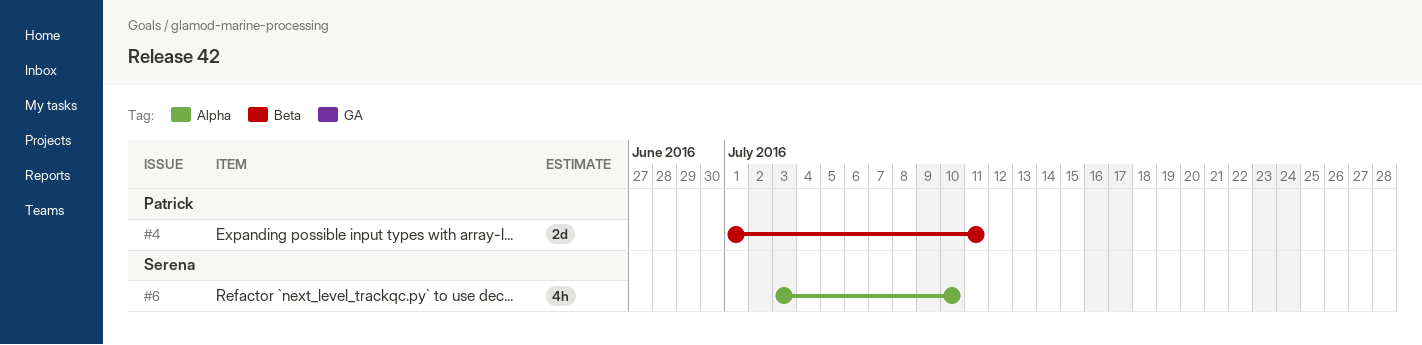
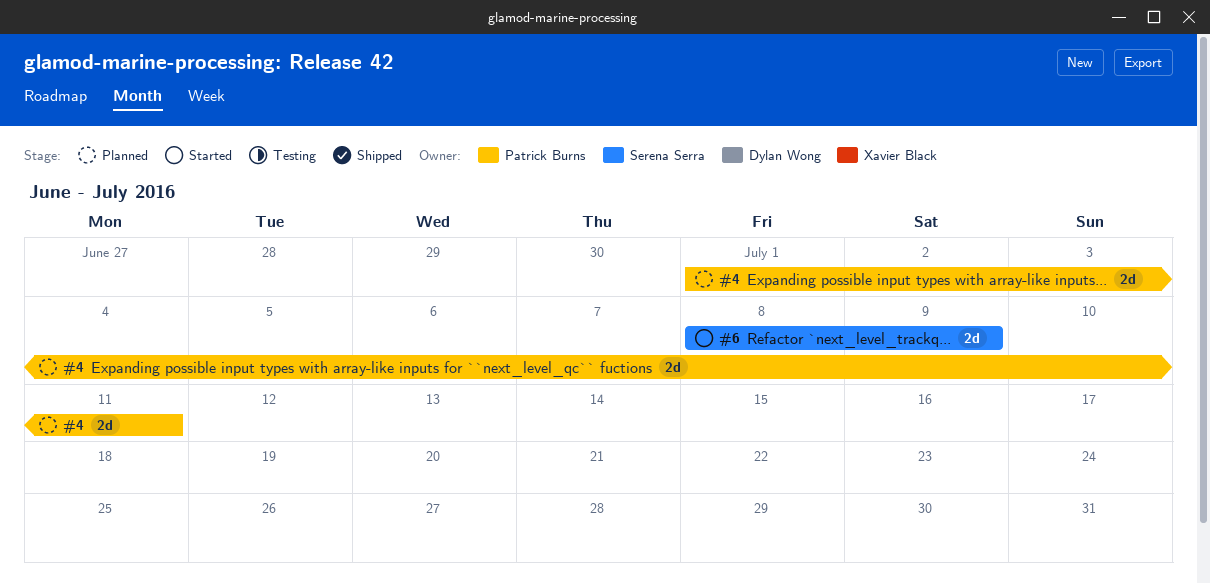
#6, estimate: 4h -> 2d
#6, start: Jul 3 -> Jul 8
#6, due: Jul 10 -> Jul 9

